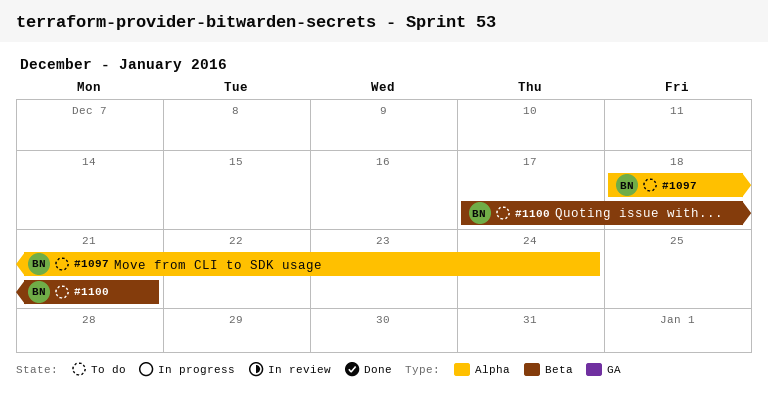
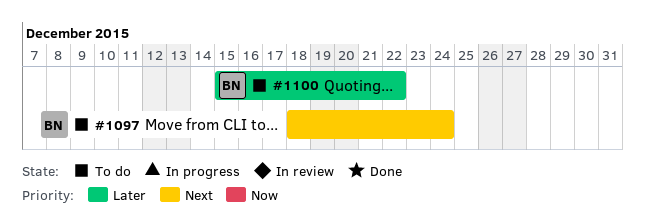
#1100, start: Dec 17 -> Dec 15
#1100, due: Dec 21 -> Dec 22

